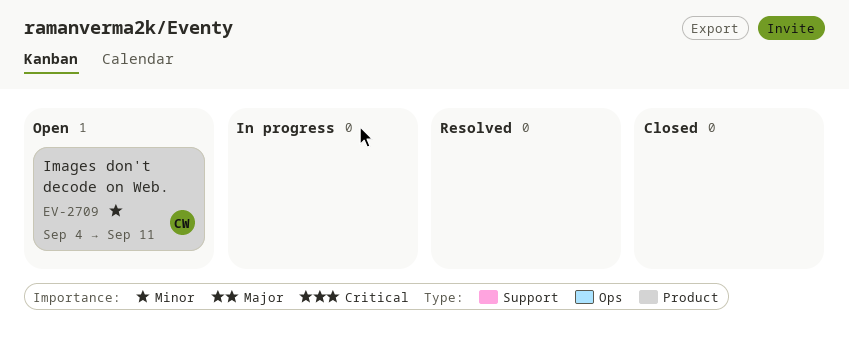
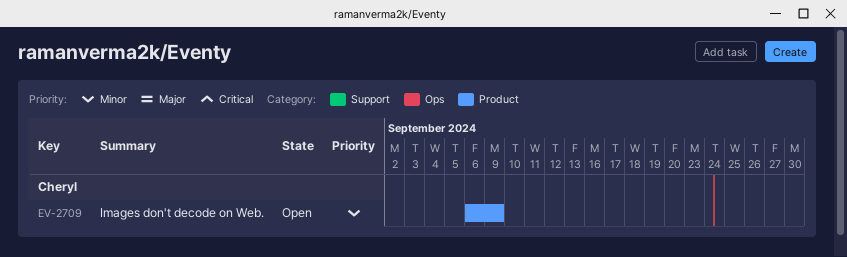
EV-2709, start: Sep 4 -> Sep 6
EV-2709, due: Sep 11 -> Sep 9

